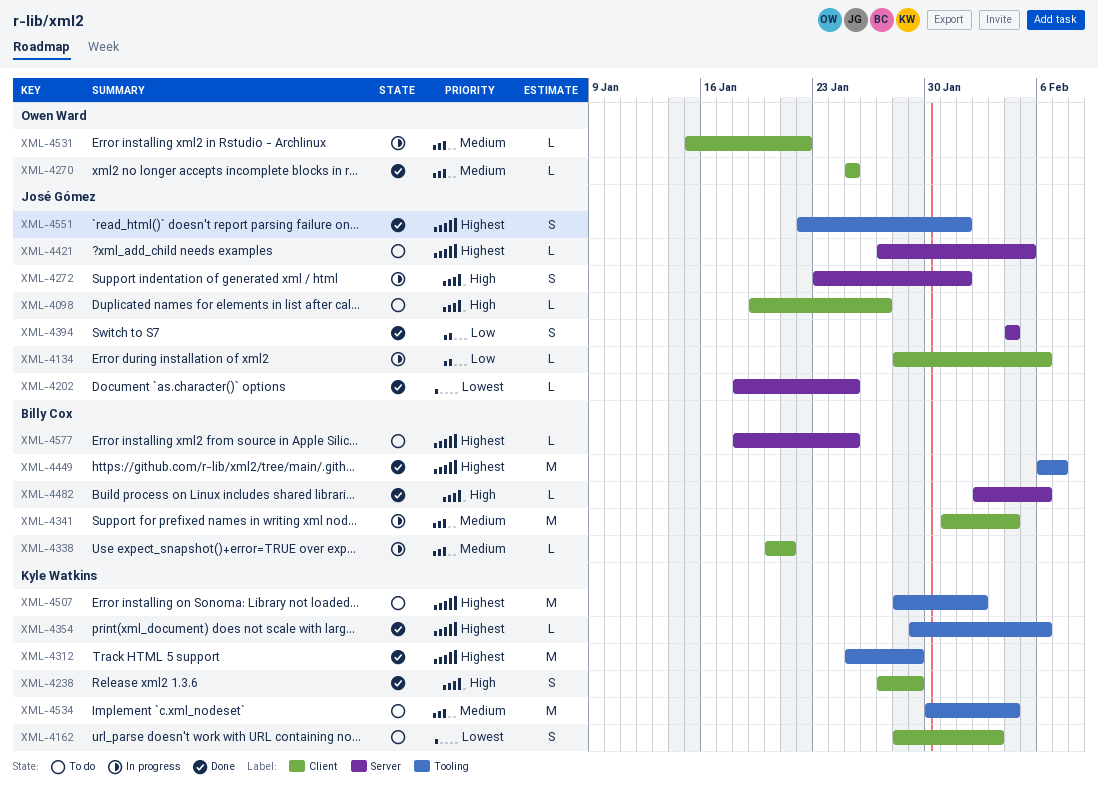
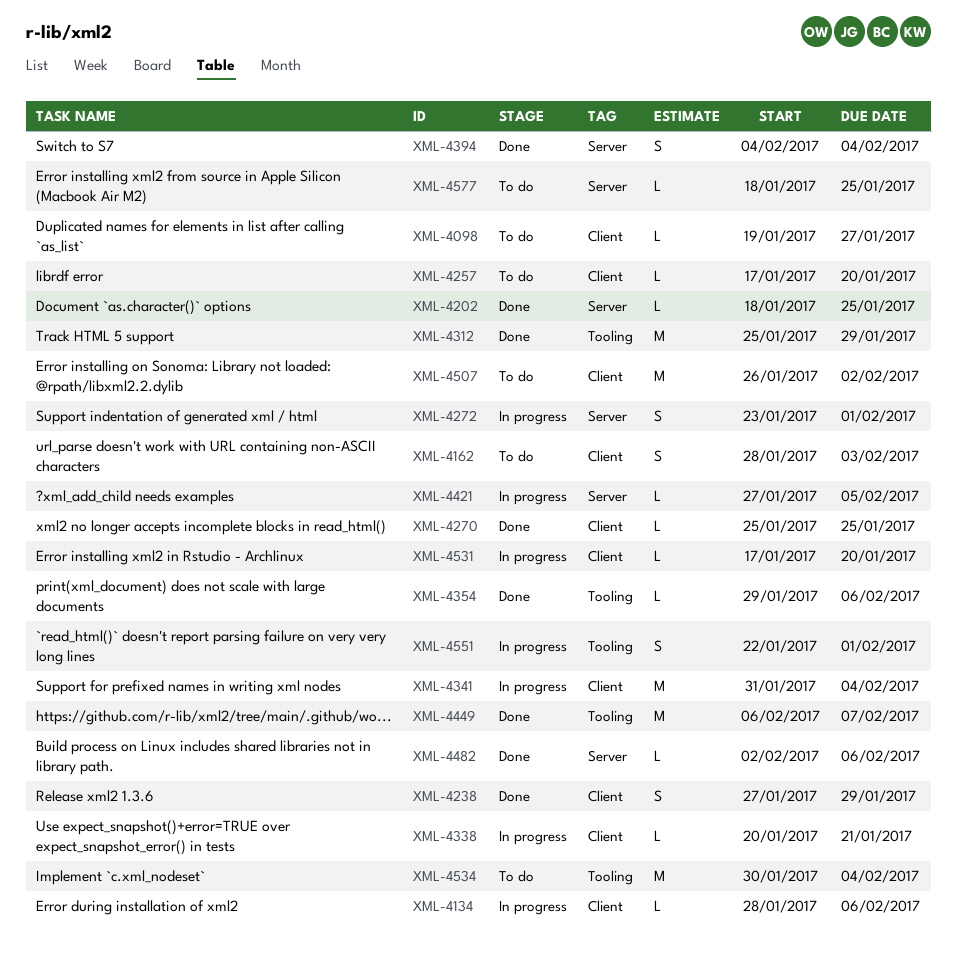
XML-4257: none -> present
XML-4421, status: To do -> In progress
XML-4507, label: Tooling -> Client
XML-4507, start: Jan 28 -> Jan 26
XML-4531, start: Jan 15 -> Jan 17
XML-4531, due: Jan 22 -> Jan 20
XML-4551, status: Done -> In progress

